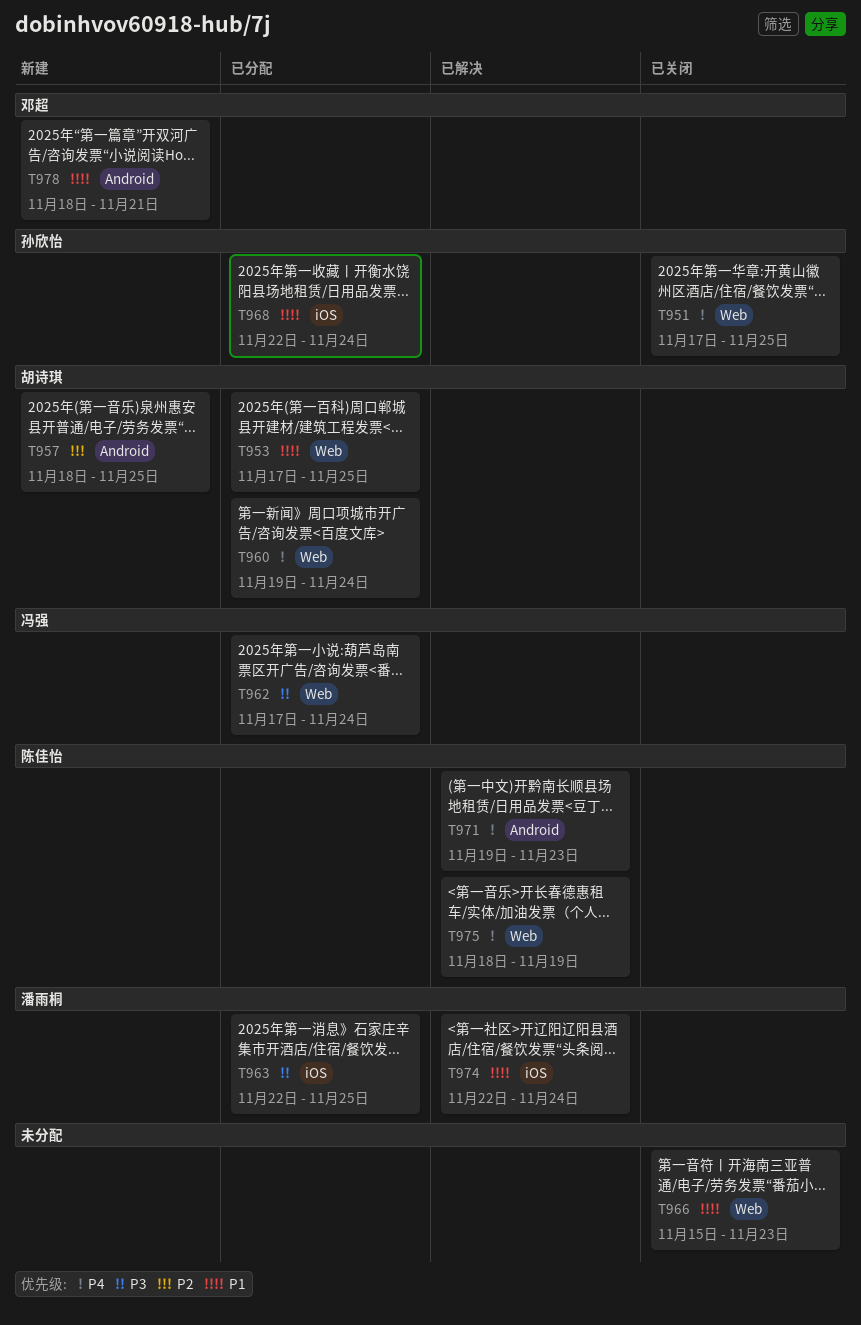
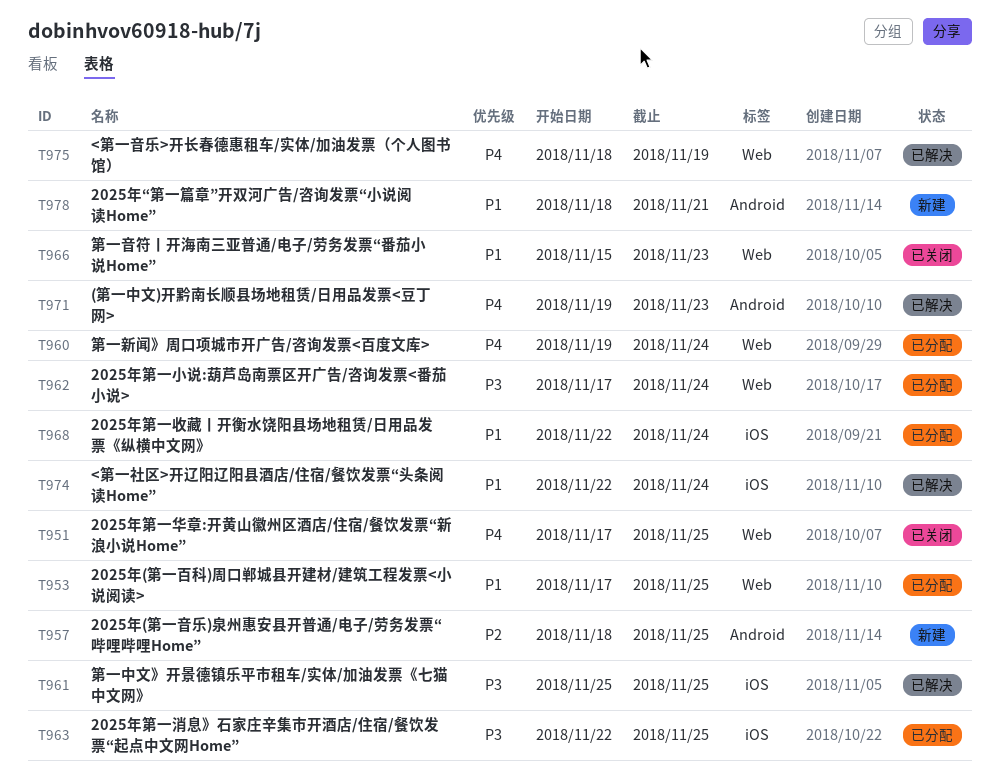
T961: none -> present

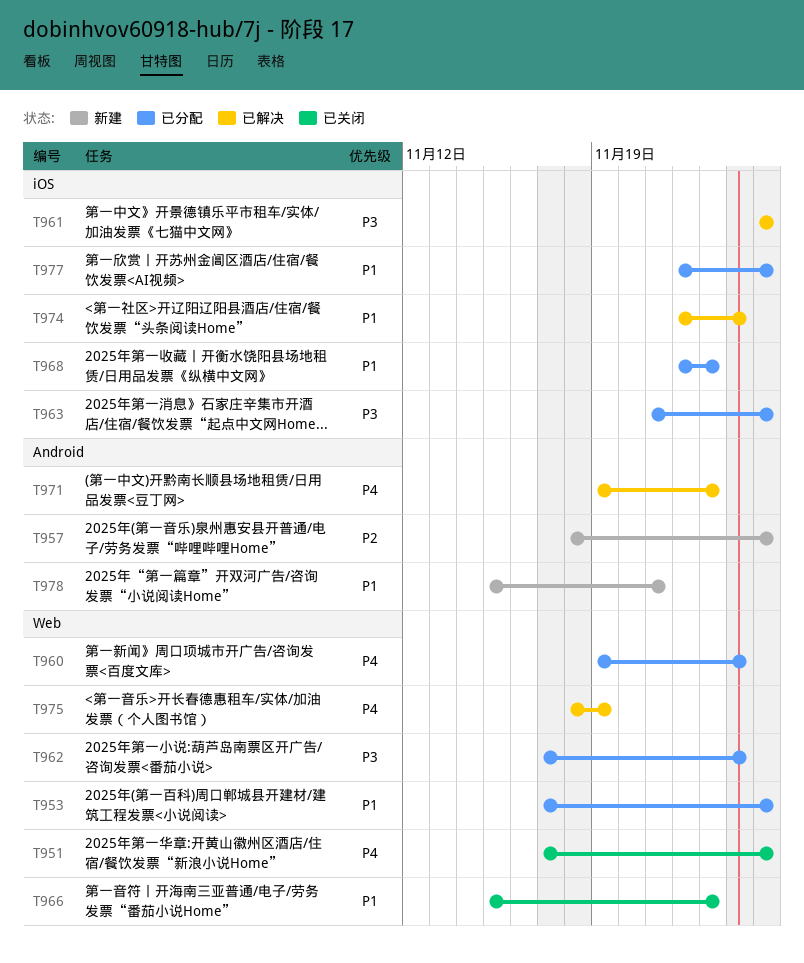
T963, start: Nov 22 -> Nov 21
T968, due: Nov 24 -> Nov 23
T977: none -> present
T978, start: Nov 18 -> Nov 15

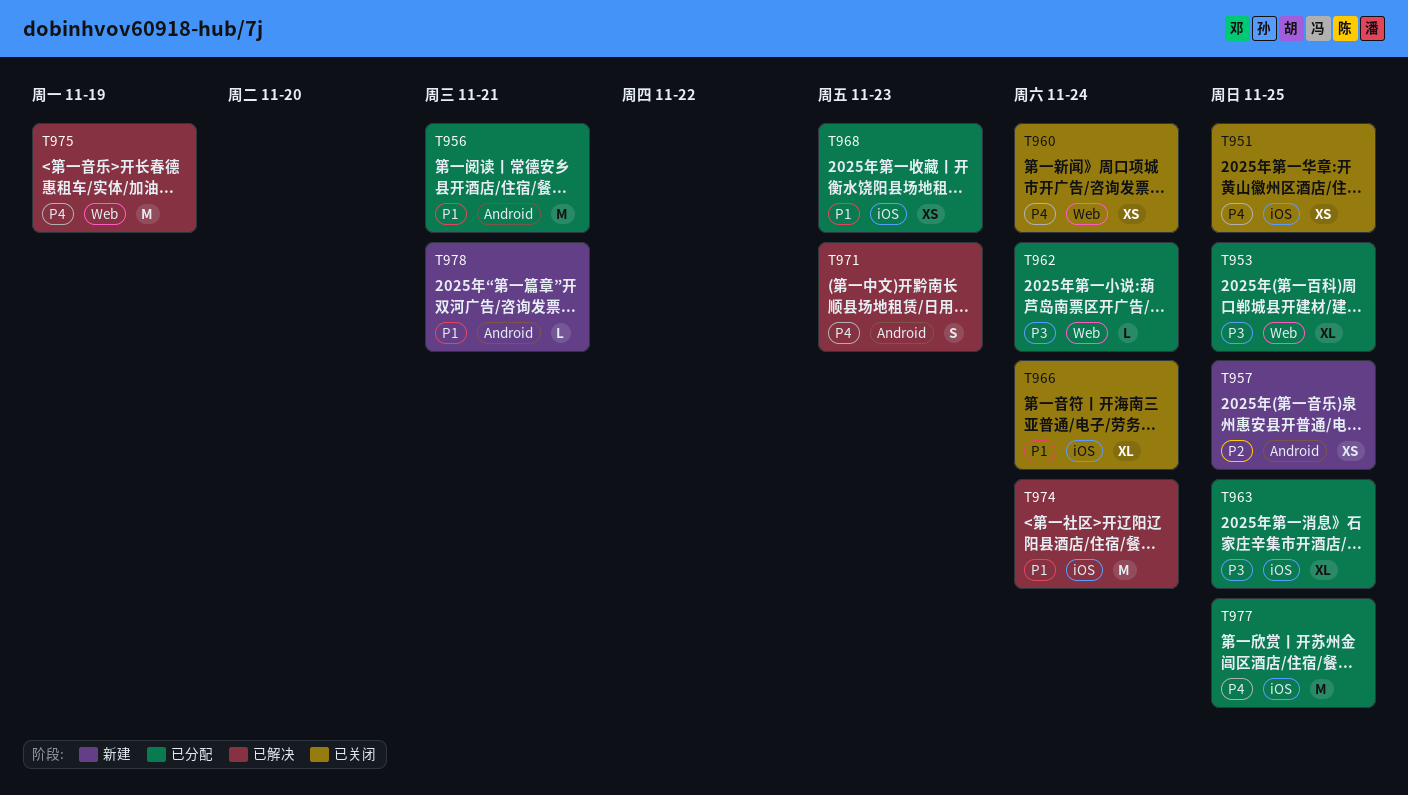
T951, label: Web -> iOS
T953, priority: P1 -> P3
T956: none -> present
T960, status: 已分配 -> 已关闭
T961: present -> none
T966, label: Web -> iOS
T966, due: Nov 23 -> Nov 24
T977, priority: P1 -> P4

